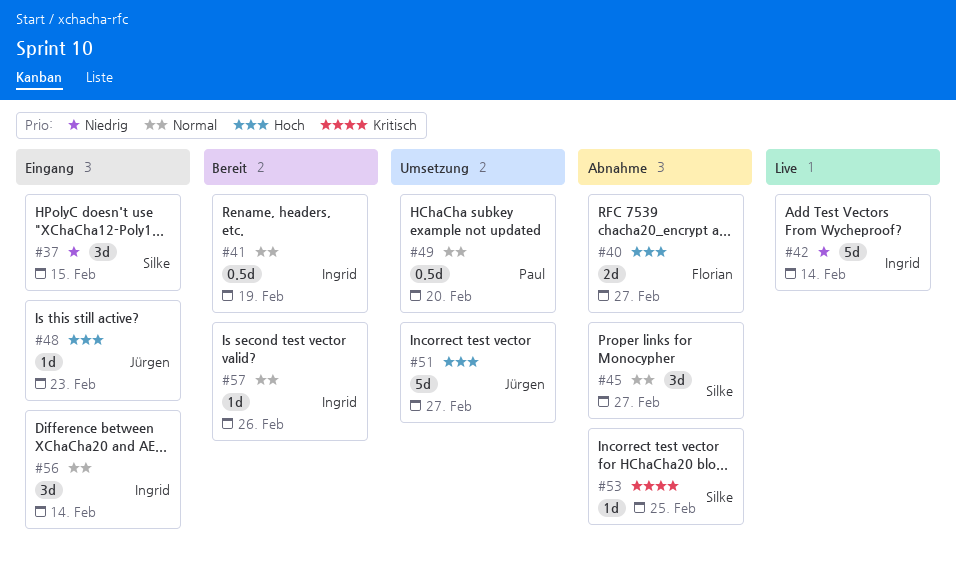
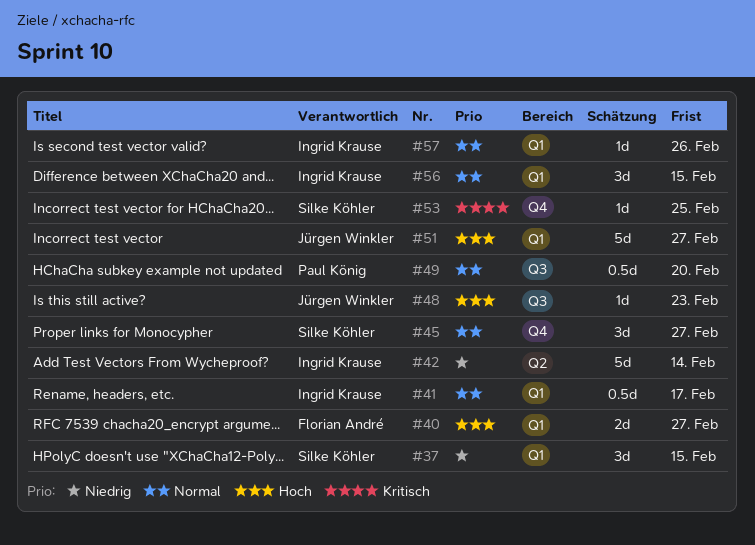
#41, due: Feb 19 -> Feb 17
#56, due: Feb 14 -> Feb 15

